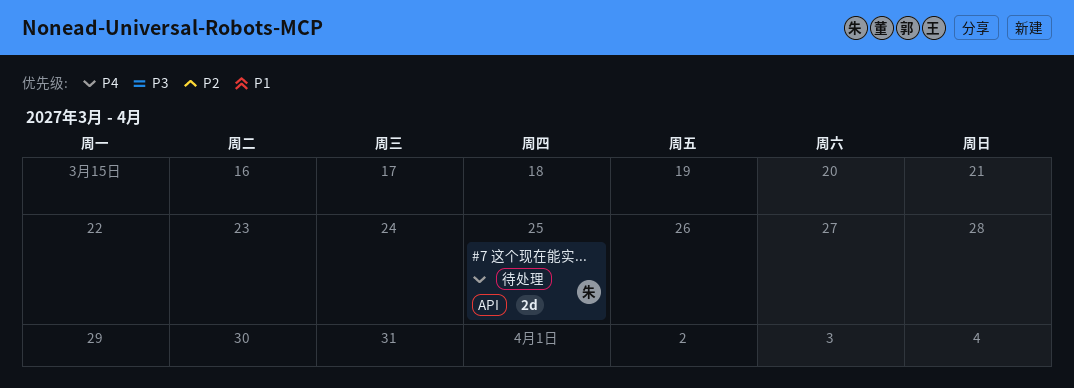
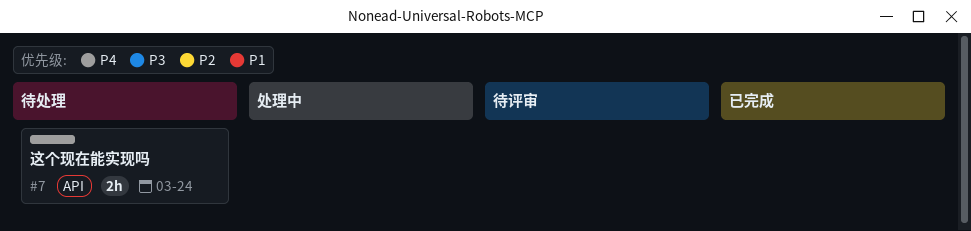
#7, estimate: 2d -> 2h
#7, due: Mar 25 -> Mar 24

